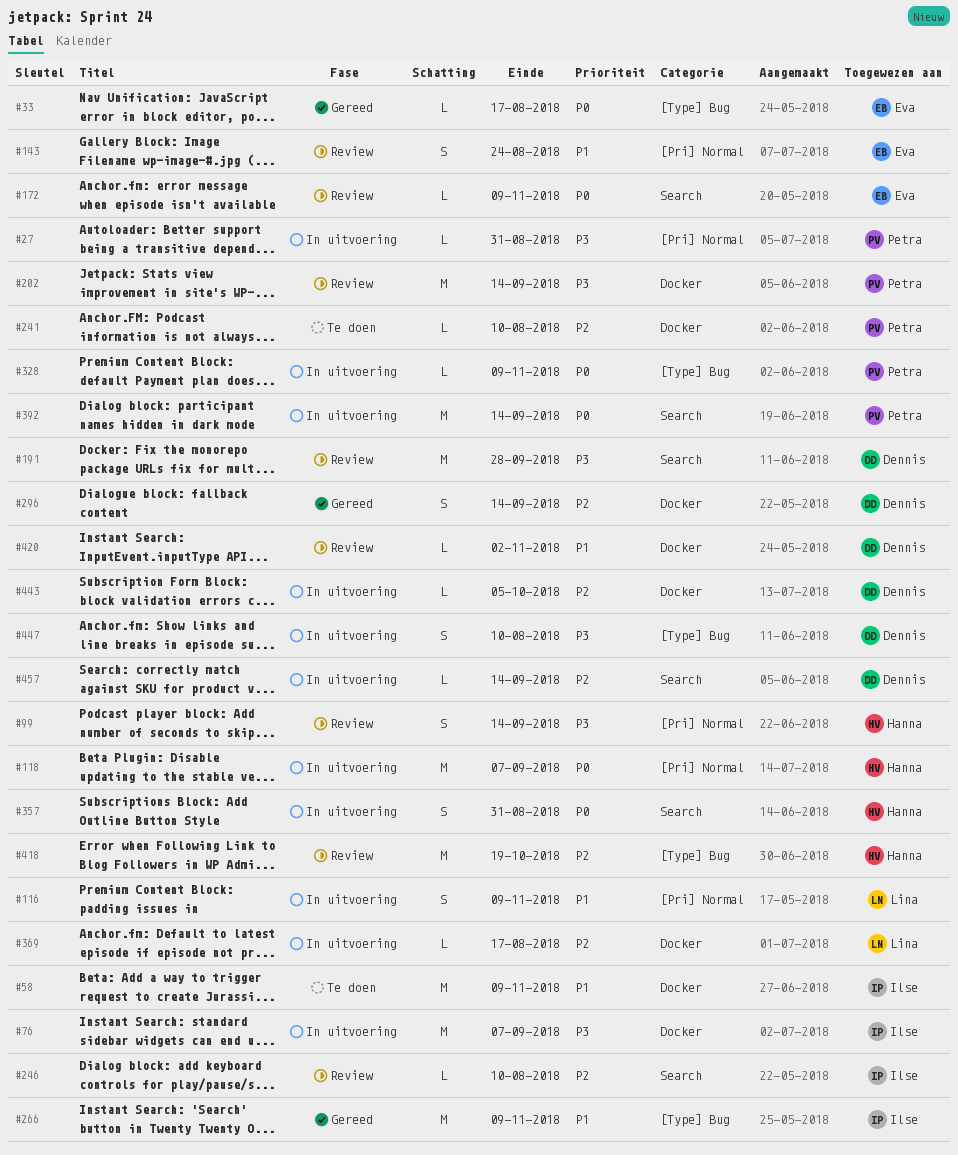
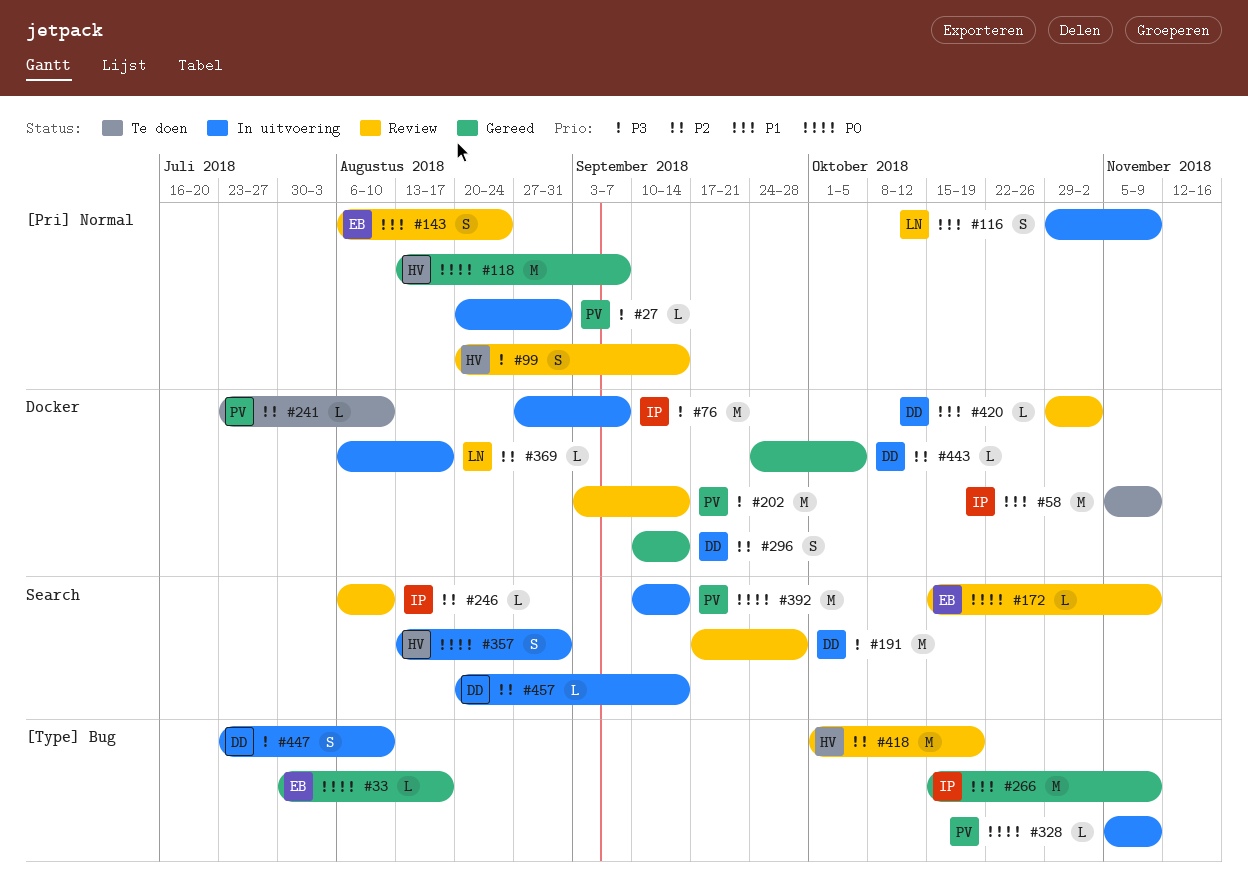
#118, status: In uitvoering -> Gereed
#443, status: In uitvoering -> Gereed

